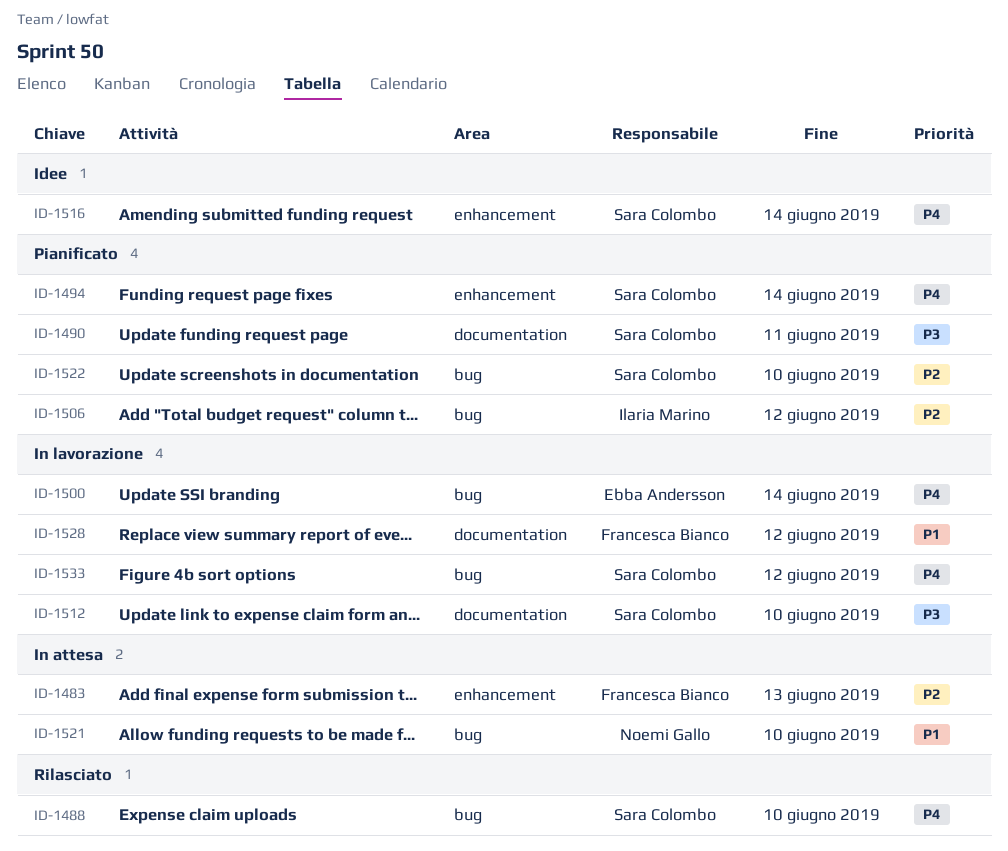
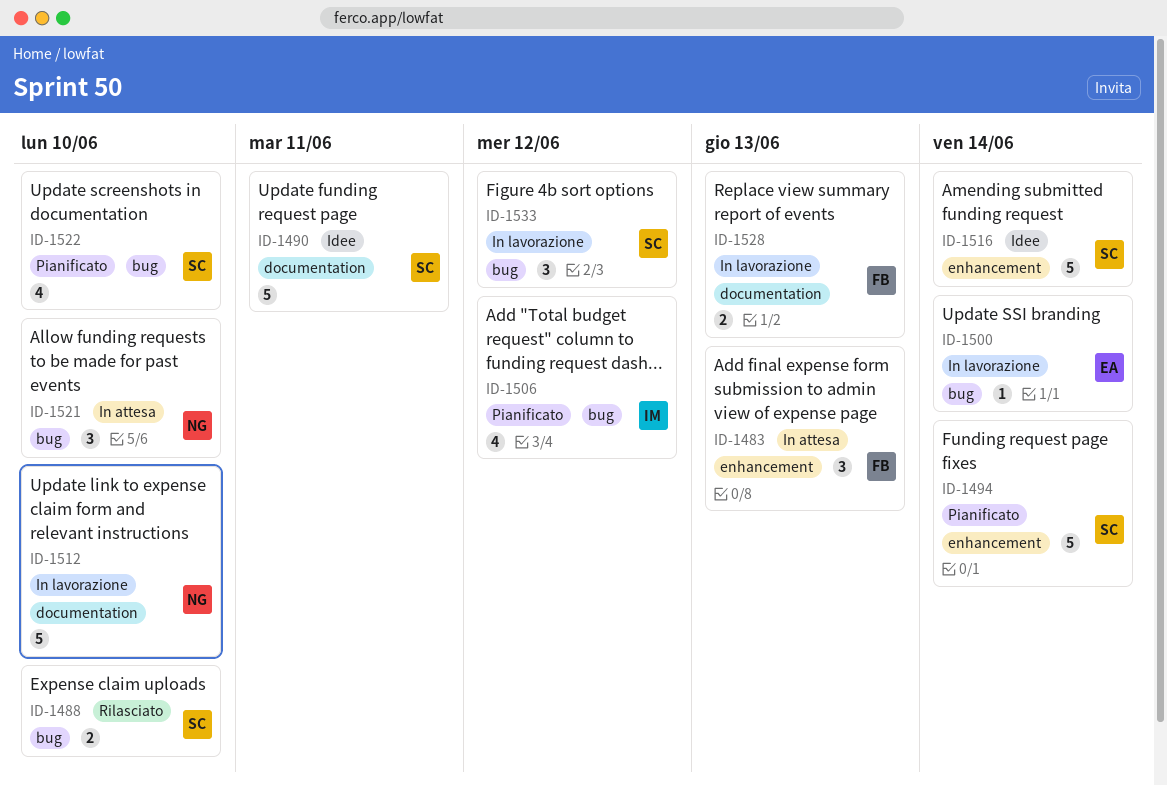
ID-1490, status: Pianificato -> Idee
ID-1512, owner: Sara Colombo -> Noemi Gallo
ID-1528, due: Jun 12 -> Jun 13

